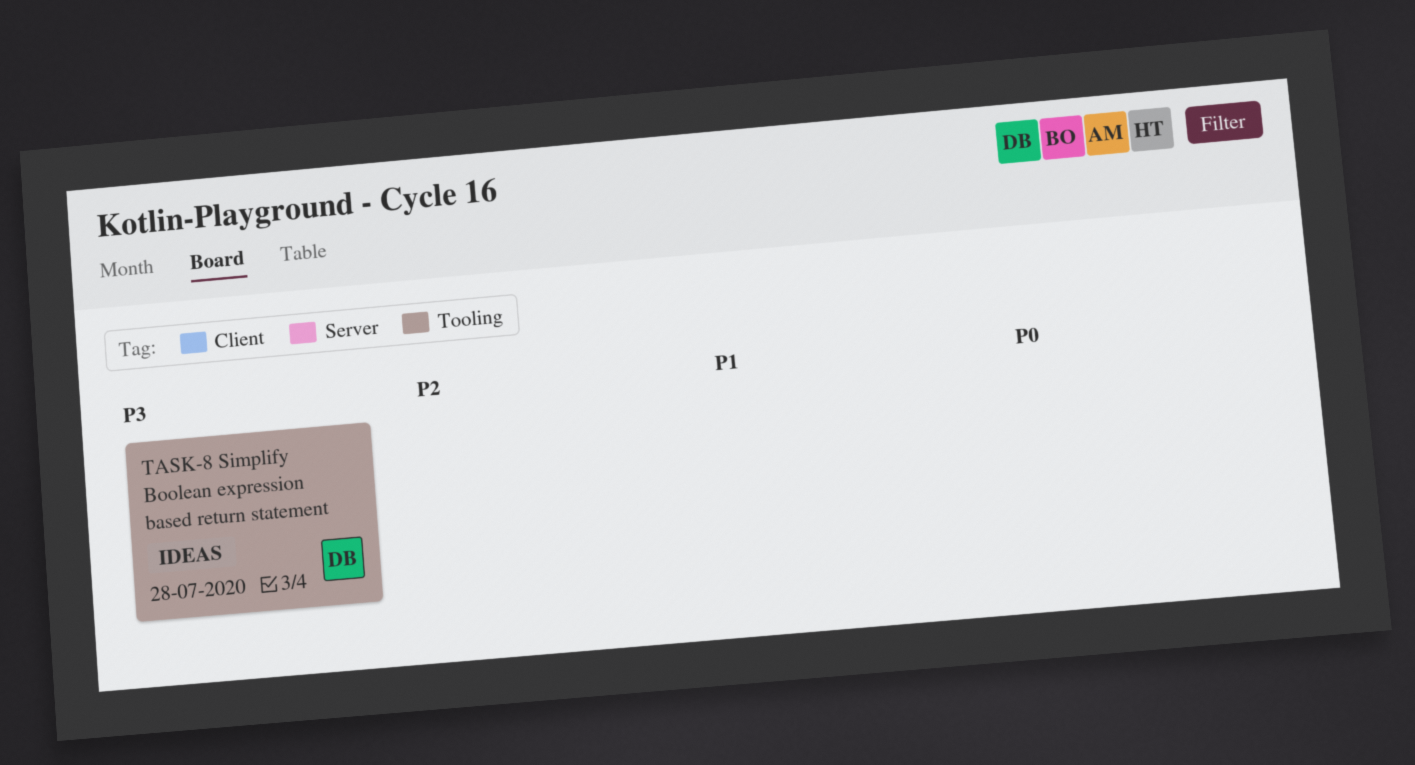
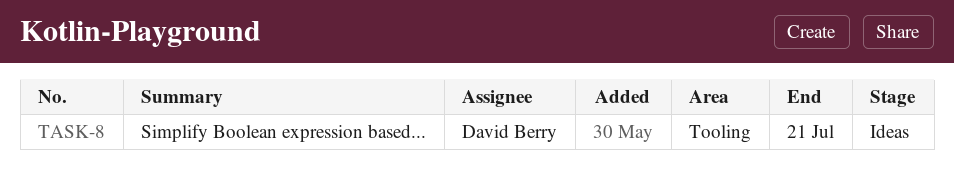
TASK-8, due: Jul 28 -> Jul 21

